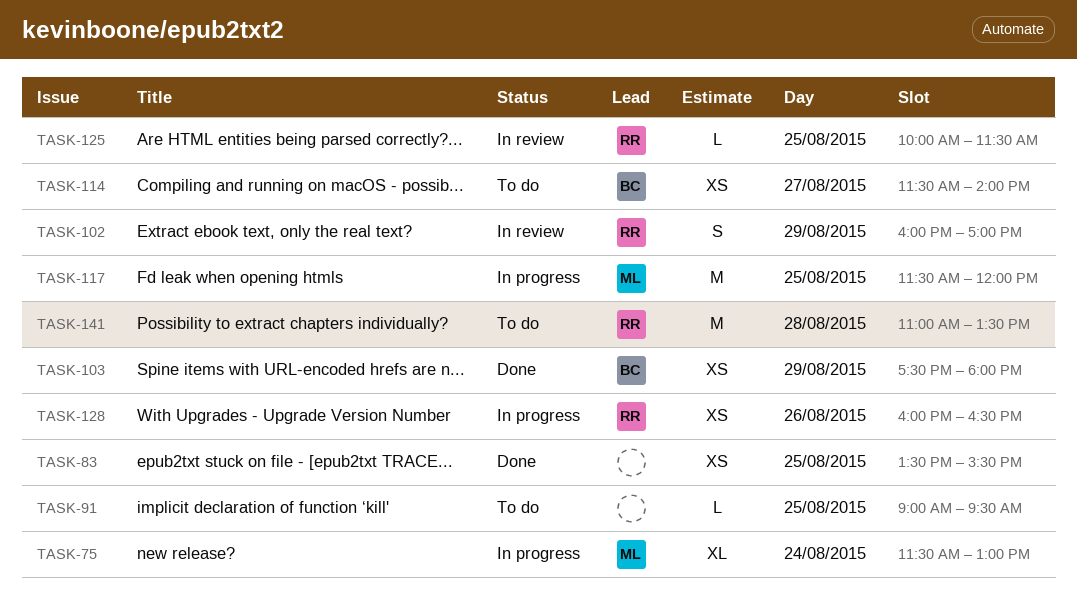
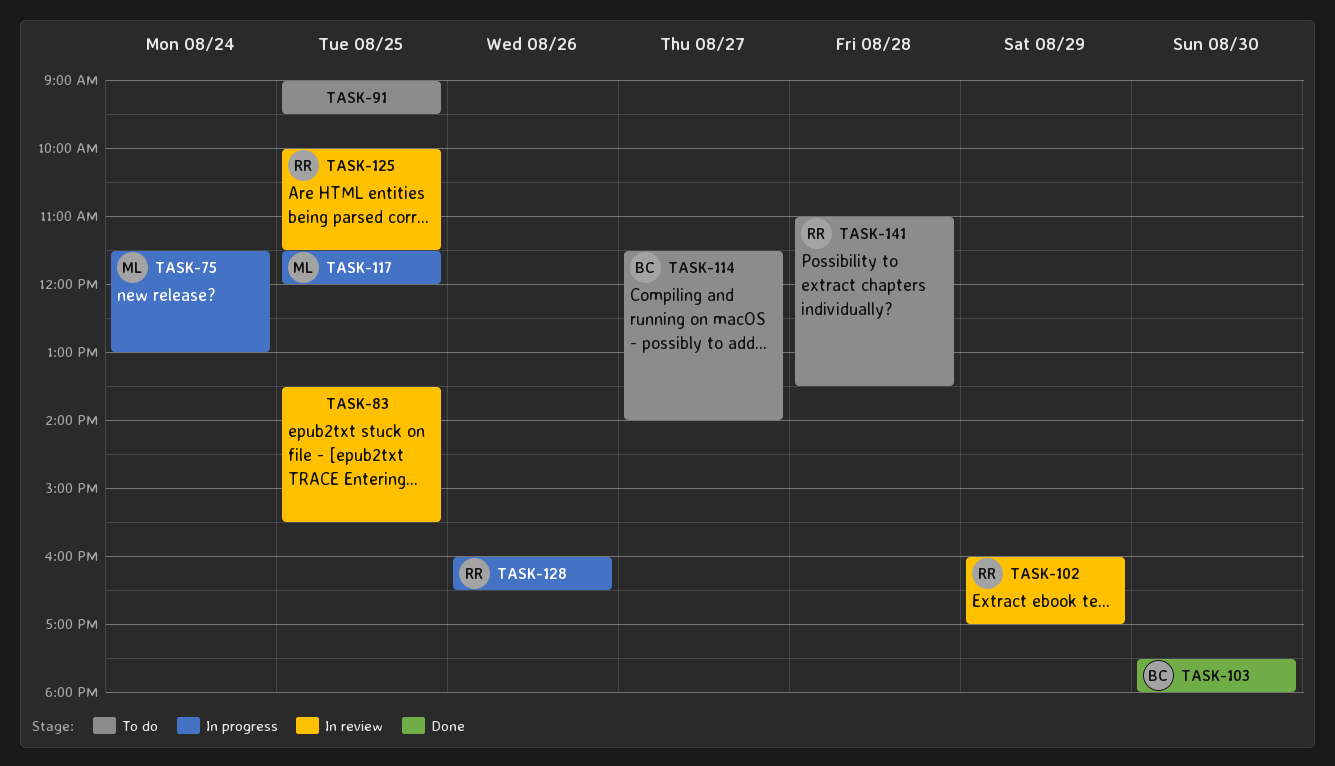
TASK-83, status: Done -> In review
TASK-103, day: Aug 29 -> Aug 30

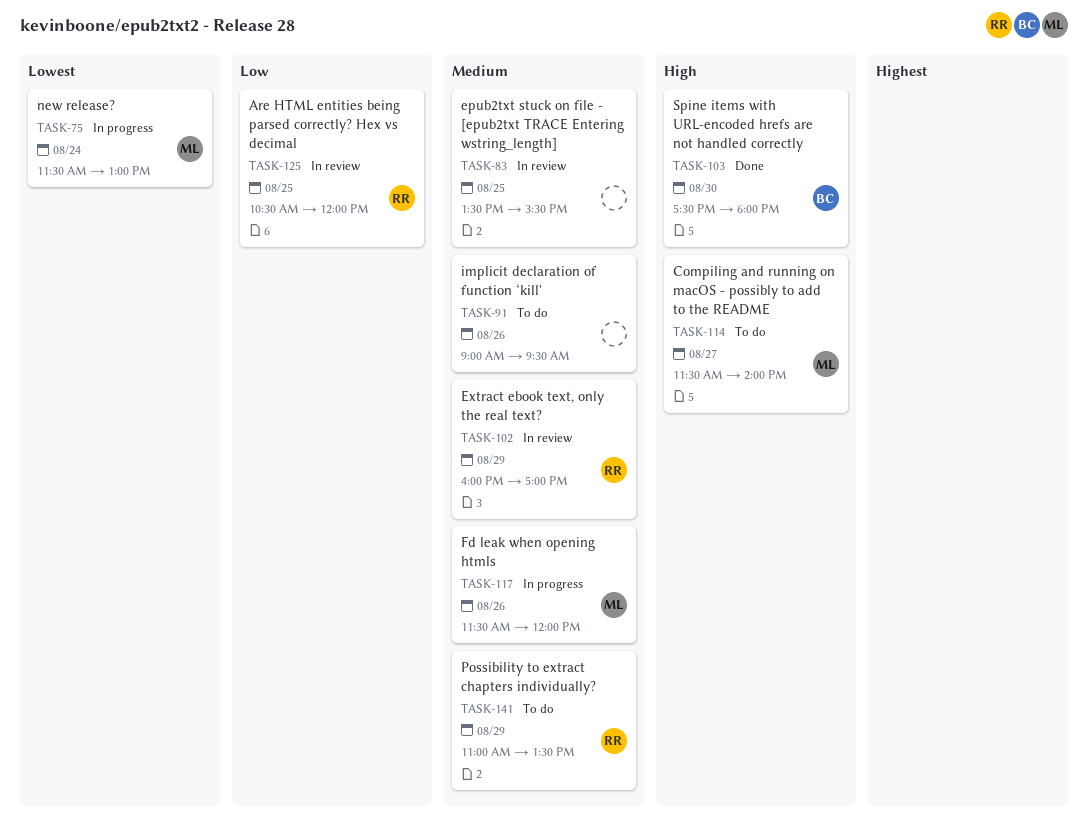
TASK-91, day: Aug 25 -> Aug 26
TASK-114, owner: BC -> ML
TASK-117, day: Aug 25 -> Aug 26
TASK-125, begins: 10:00 -> 10:30
TASK-125, ends: 11:30 -> 12:00
TASK-128: present -> none
TASK-141, day: Aug 28 -> Aug 29

